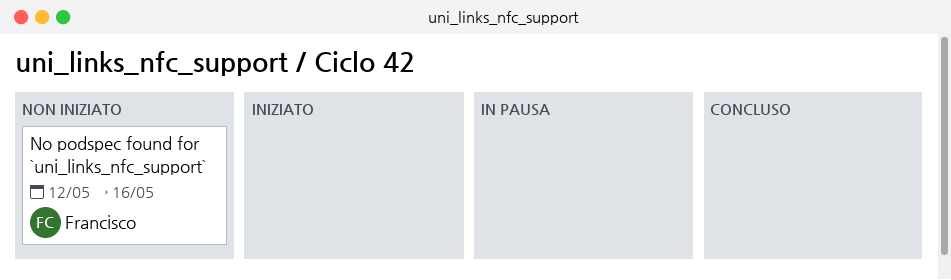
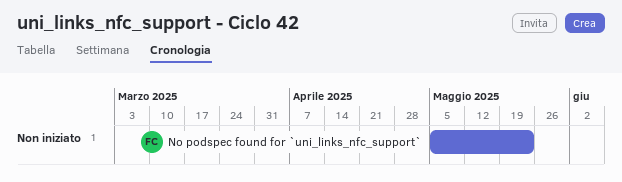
No podspec found for `uni_links_nfc_support`, start: May 12 -> May 5
No podspec found for `uni_links_nfc_support`, due: May 16 -> May 23

